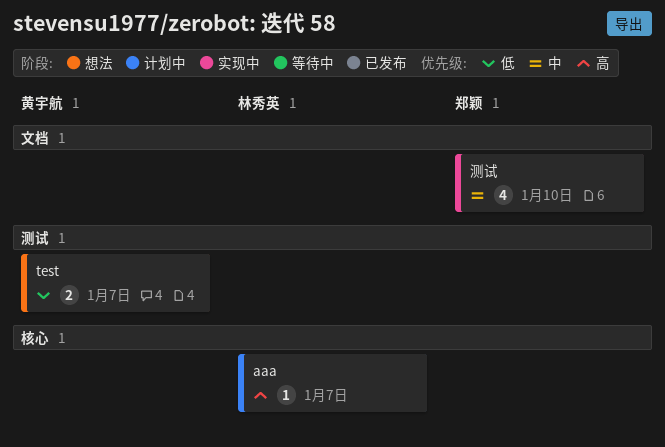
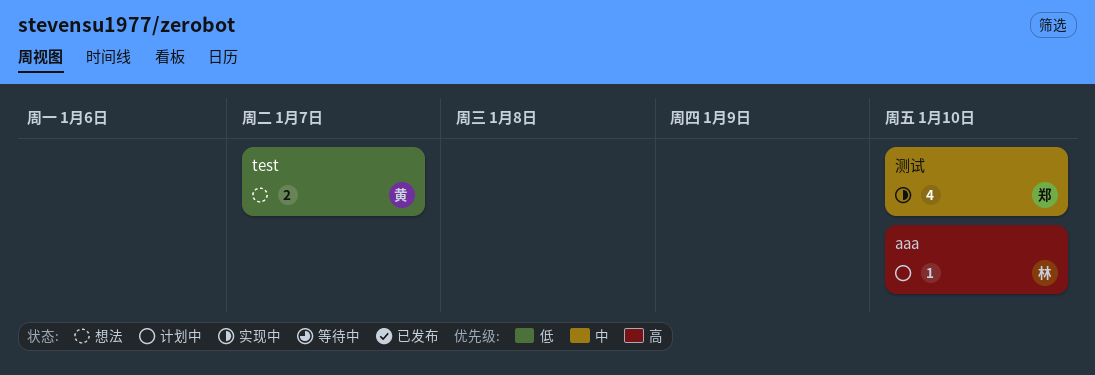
aaa, due: Jan 7 -> Jan 10

